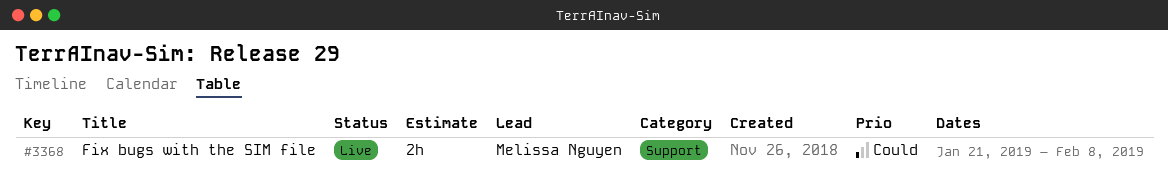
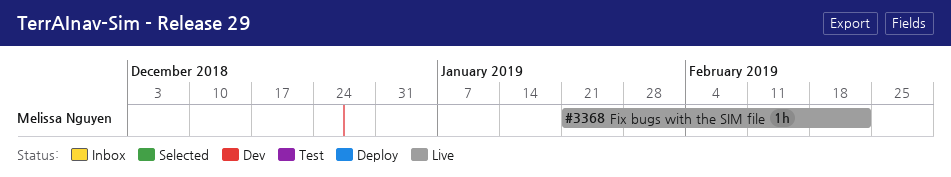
#3368, estimate: 2h -> 1h
#3368, due: Feb 8 -> Feb 22

